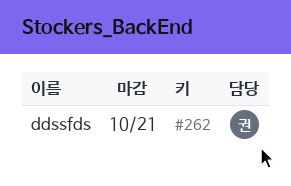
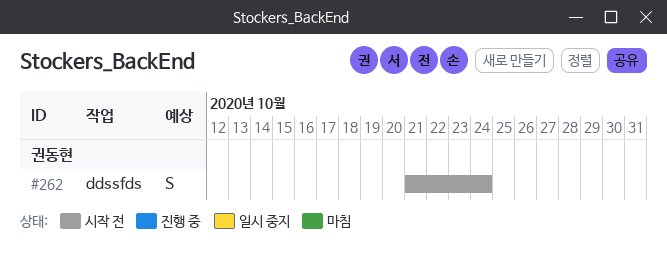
#262, due: Oct 21 -> Oct 24

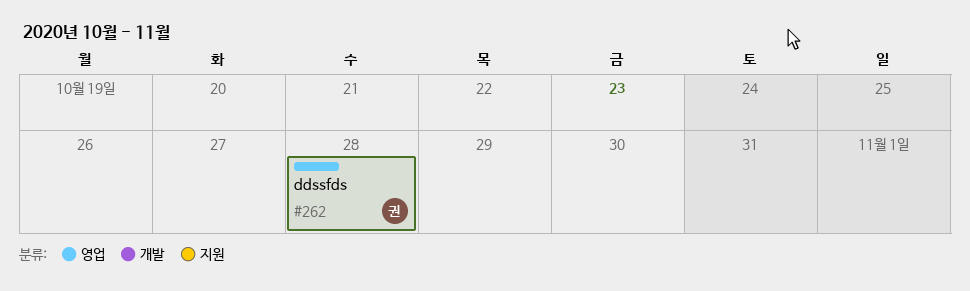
#262, due: Oct 24 -> Oct 28

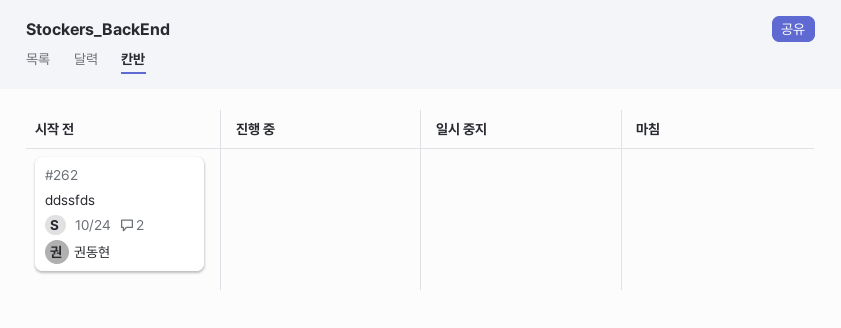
#262, due: Oct 28 -> Oct 24

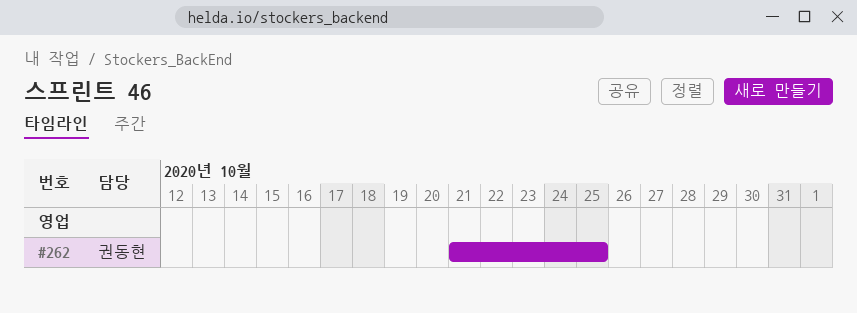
#262, due: Oct 24 -> Oct 25

